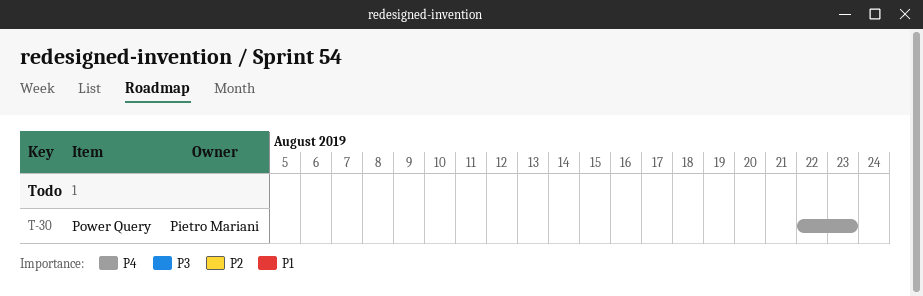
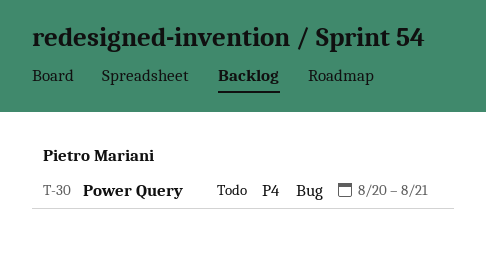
T-30, start: Aug 22 -> Aug 20
T-30, due: Aug 23 -> Aug 21

